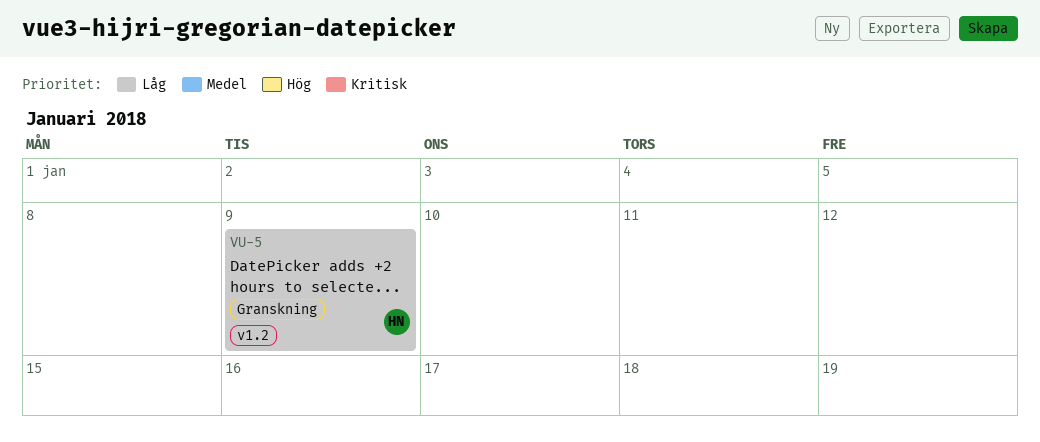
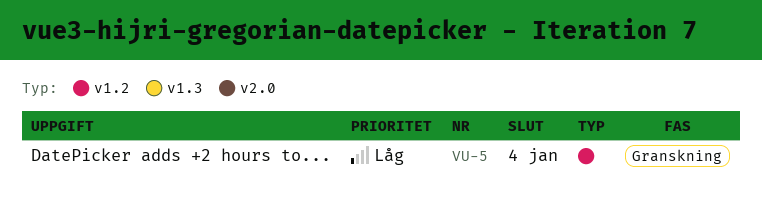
VU-5, due: Jan 9 -> Jan 4

